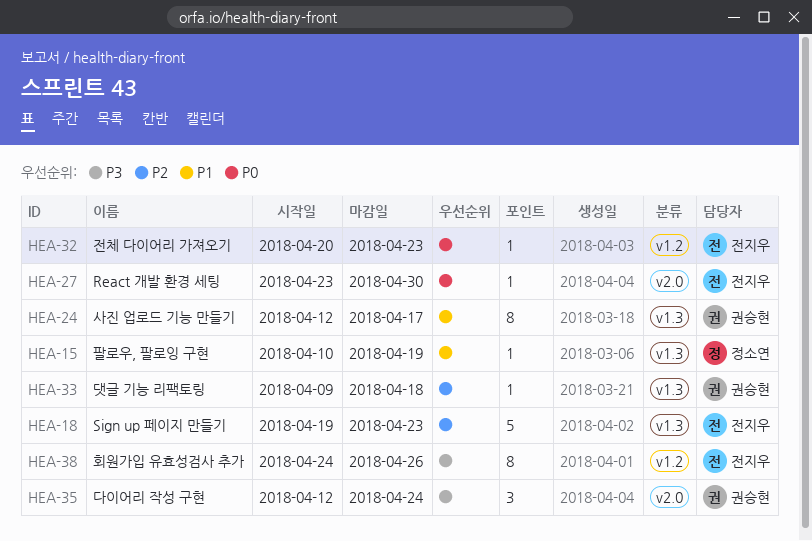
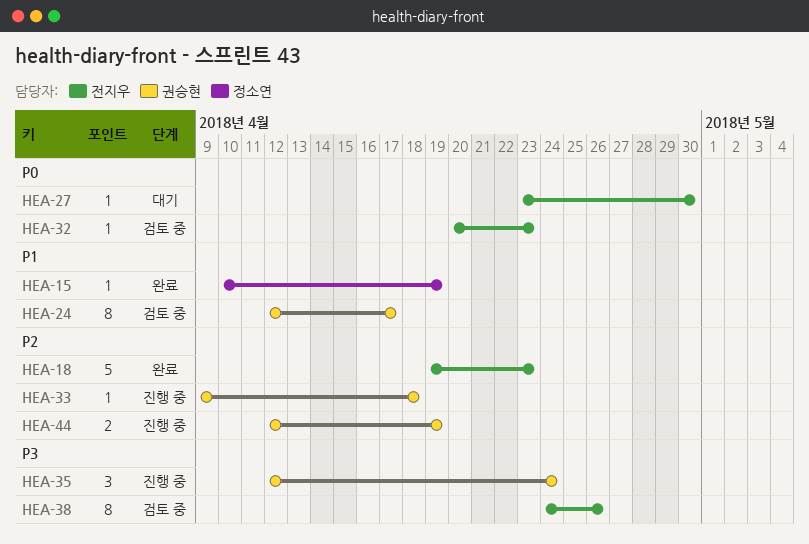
HEA-44: none -> present

